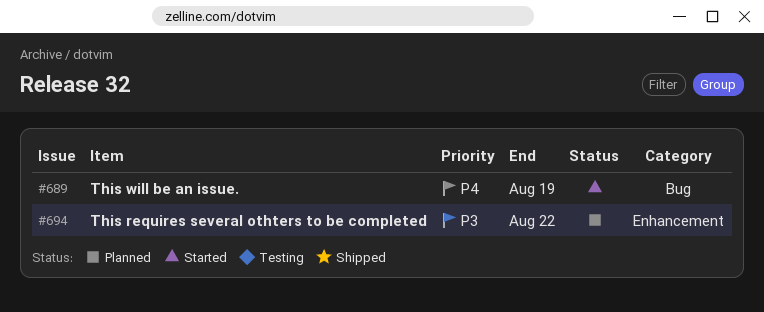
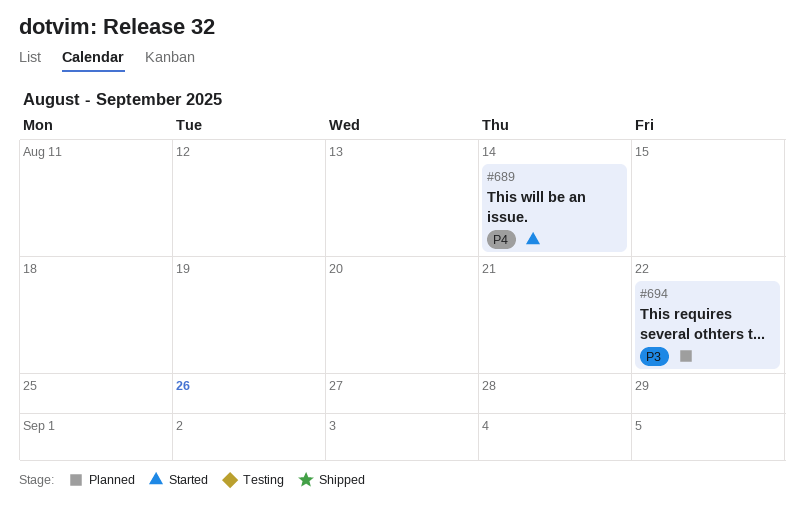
#689, due: Aug 19 -> Aug 14

